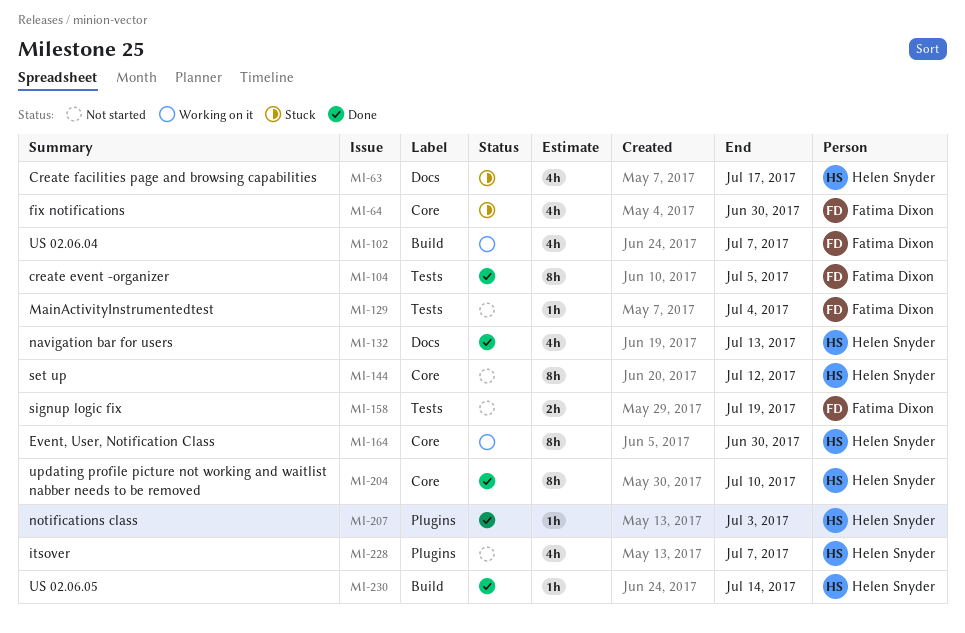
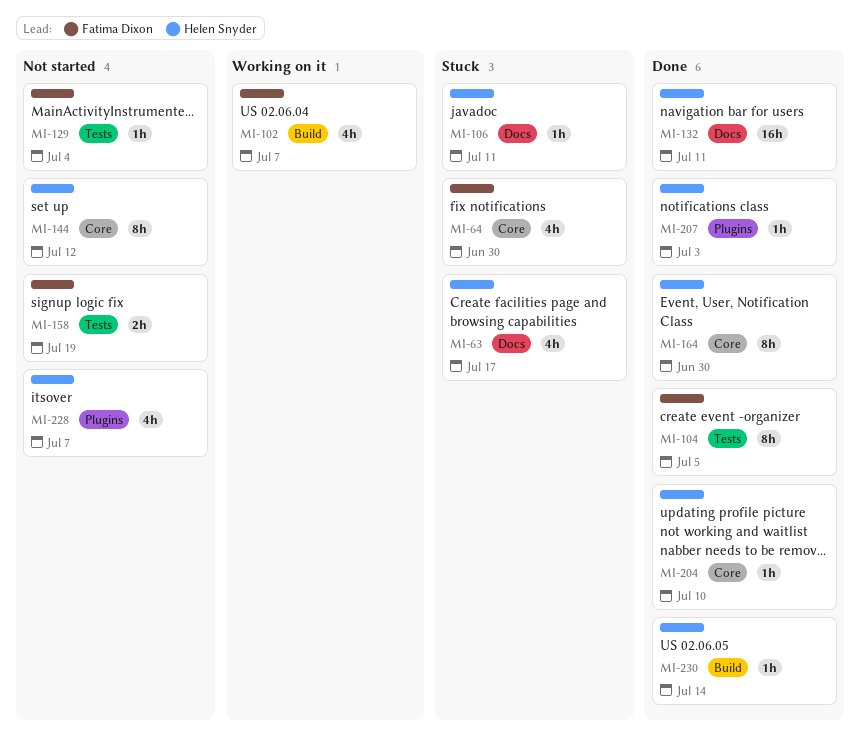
MI-106: none -> present
MI-132, estimate: 4h -> 16h
MI-132, due: Jul 13 -> Jul 11
MI-164, status: Working on it -> Done
MI-204, estimate: 8h -> 1h

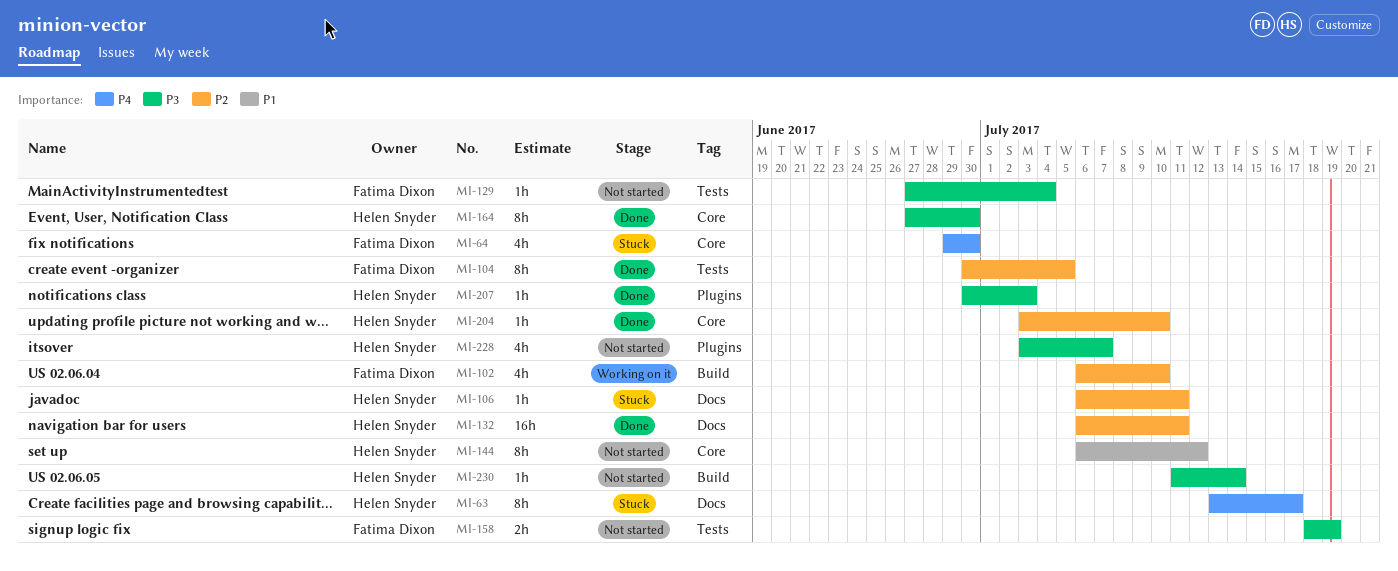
MI-63, estimate: 4h -> 8h
MI-102, due: Jul 7 -> Jul 10
MI-230, status: Done -> Not started

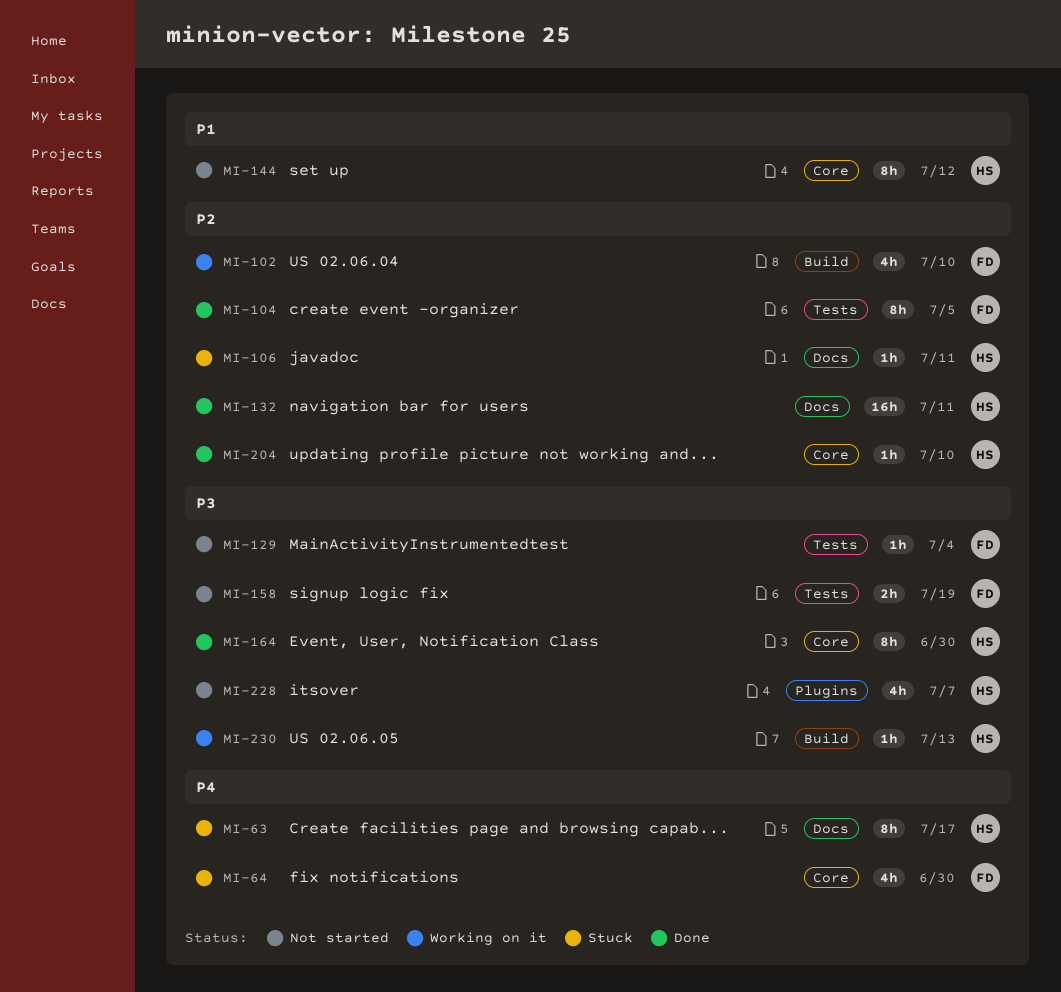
MI-207: present -> none
MI-230, status: Not started -> Working on it
MI-230, due: Jul 14 -> Jul 13

